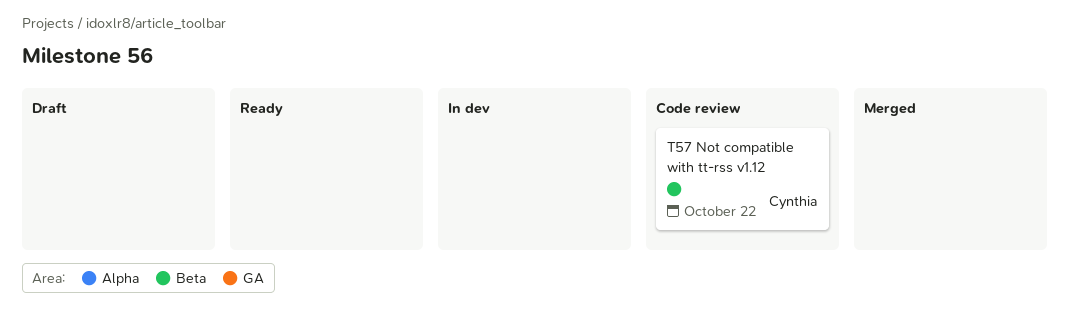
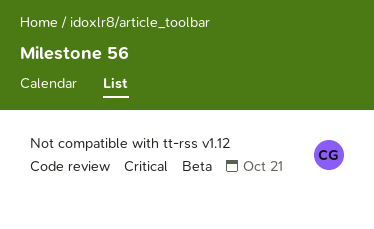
Not compatible with tt-rss v1.12, due: Oct 22 -> Oct 21

